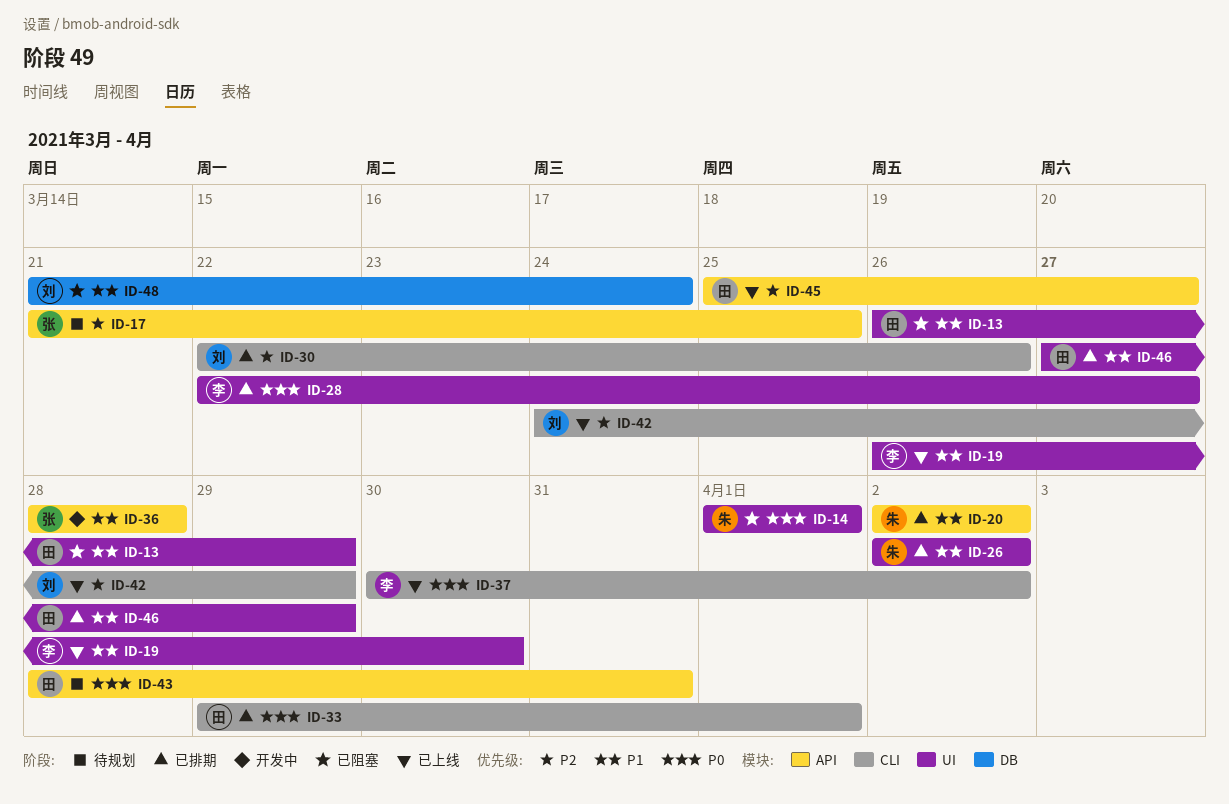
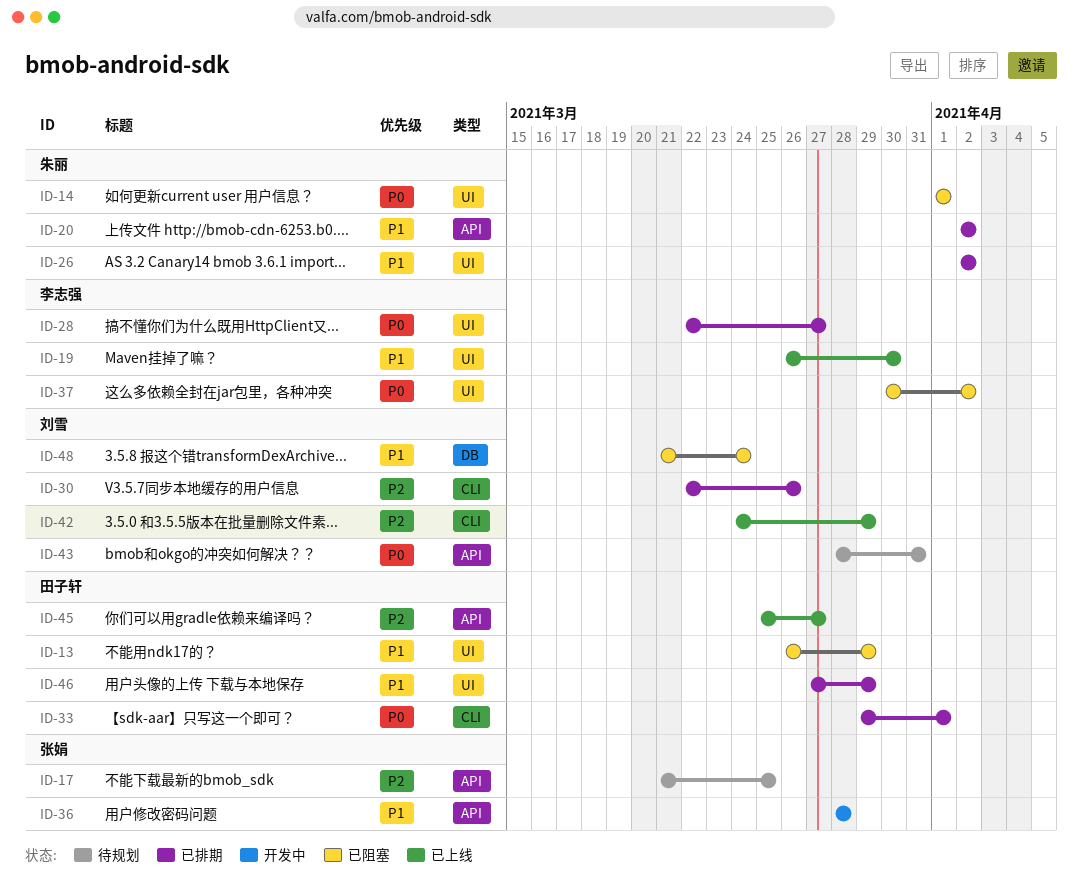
ID-37, status: 已上线 -> 已阻塞
ID-37, label: CLI -> UI
ID-43, owner: 田子轩 -> 刘雪

